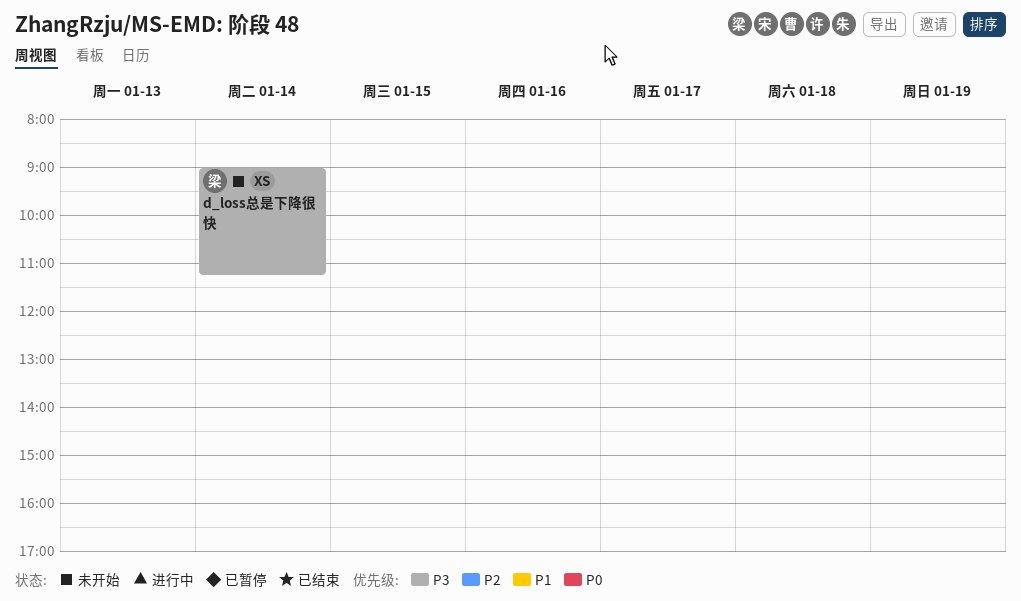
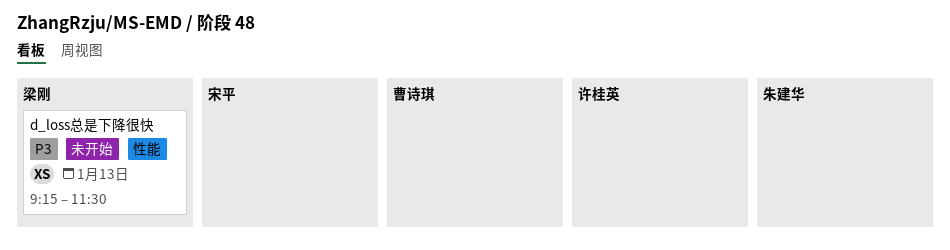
d_loss总是下降很快, day: Jan 14 -> Jan 13
d_loss总是下降很快, begins: 09:00 -> 09:15
d_loss总是下降很快, ends: 11:15 -> 11:30

